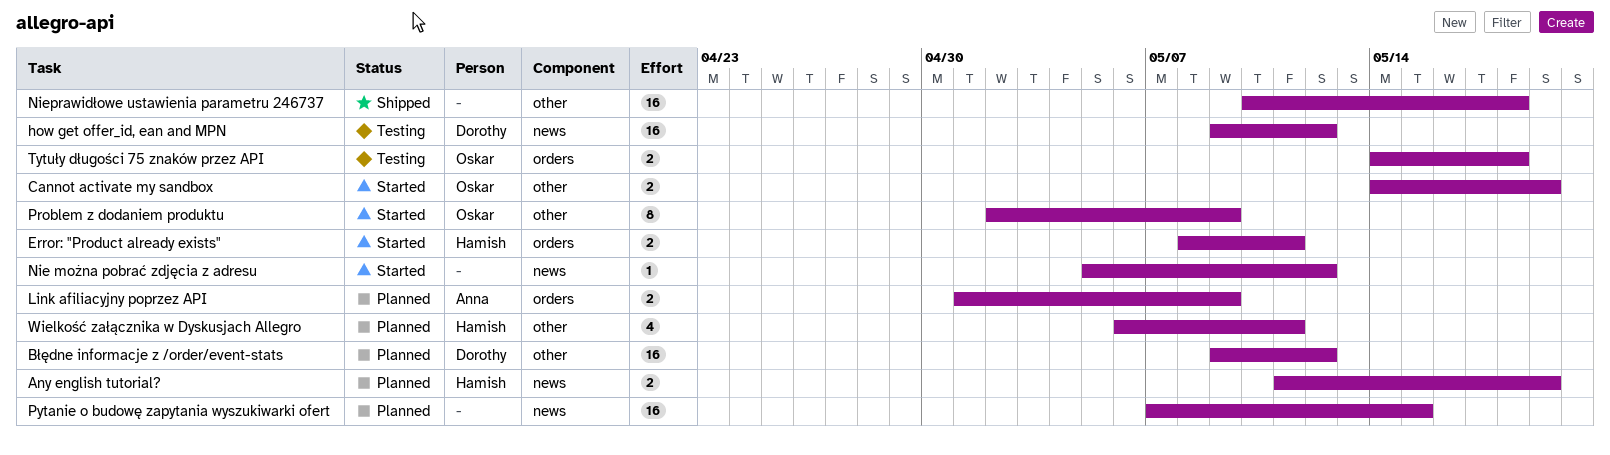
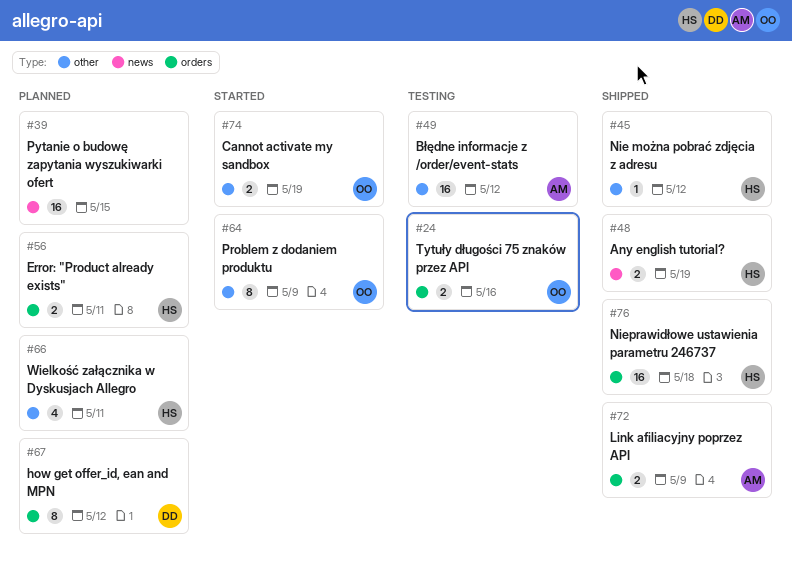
Any english tutorial?, status: Planned -> Shipped
Błędne informacje z /order/event-stats, status: Planned -> Testing
Błędne informacje z /order/event-stats, owner: Dorothy -> Anna
Error: "Product already exists", status: Started -> Planned
how get offer_id, ean and MPN, status: Testing -> Planned
how get offer_id, ean and MPN, label: news -> orders
how get offer_id, ean and MPN, estimate: 16 -> 8
Link afiliacyjny poprzez API, status: Planned -> Shipped
Nie można pobrać zdjęcia z adresu, status: Started -> Shipped
Nie można pobrać zdjęcia z adresu, owner: none -> Hamish
Nie można pobrać zdjęcia z adresu, label: news -> other
Nieprawidłowe ustawienia parametru 246737, owner: none -> Hamish
Nieprawidłowe ustawienia parametru 246737, label: other -> orders
Tytuły długości 75 znaków przez API, due: May 18 -> May 16

